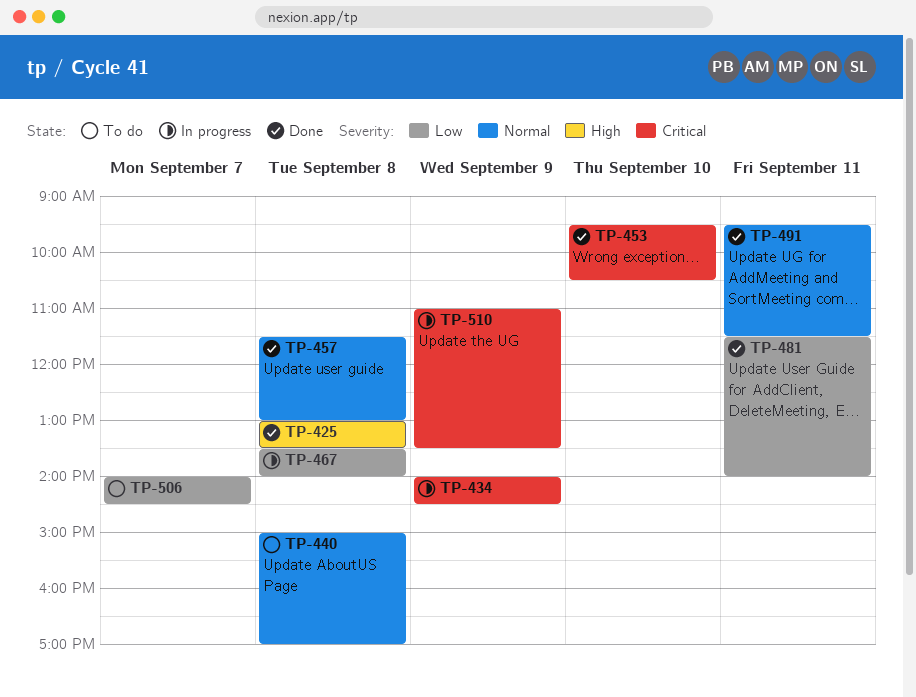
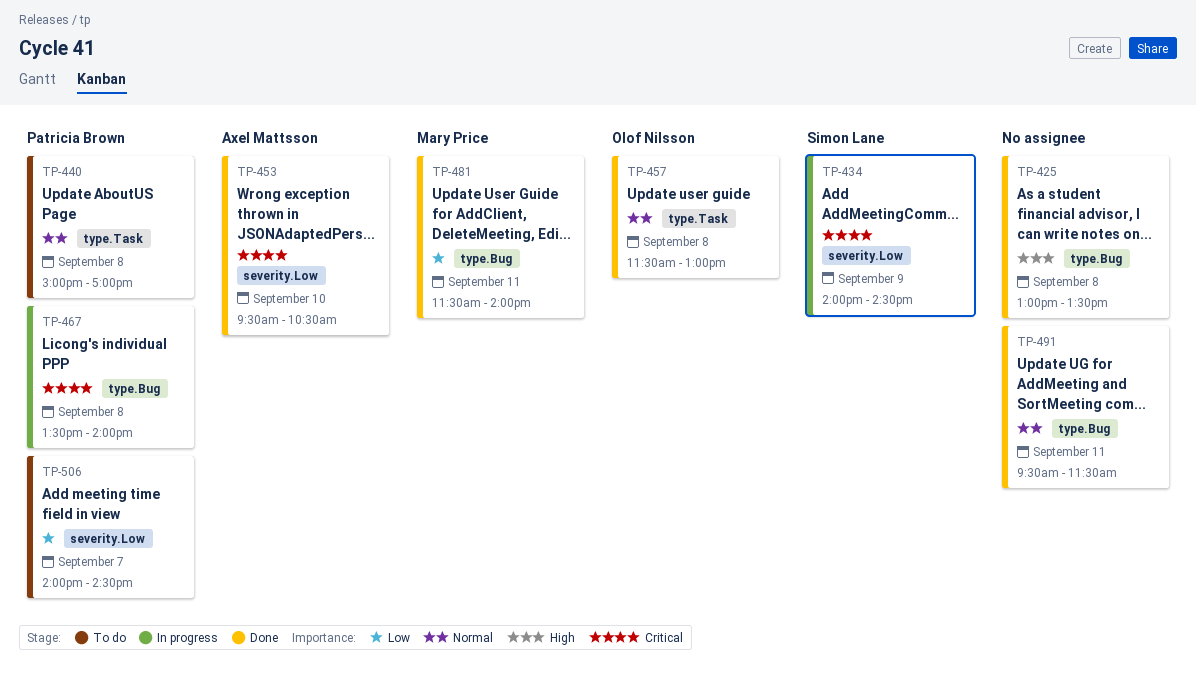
TP-467, priority: Low -> Critical
TP-510: present -> none

